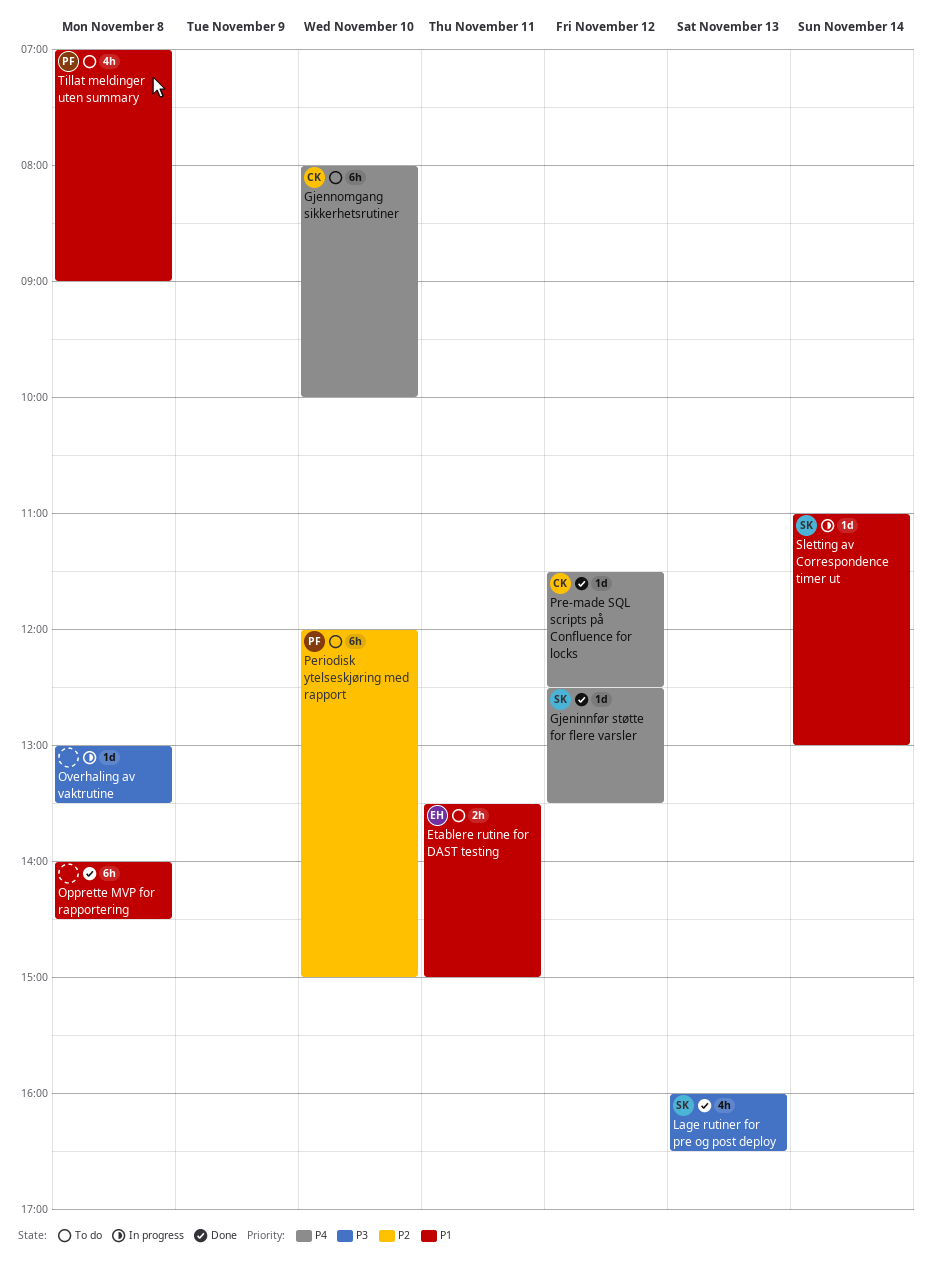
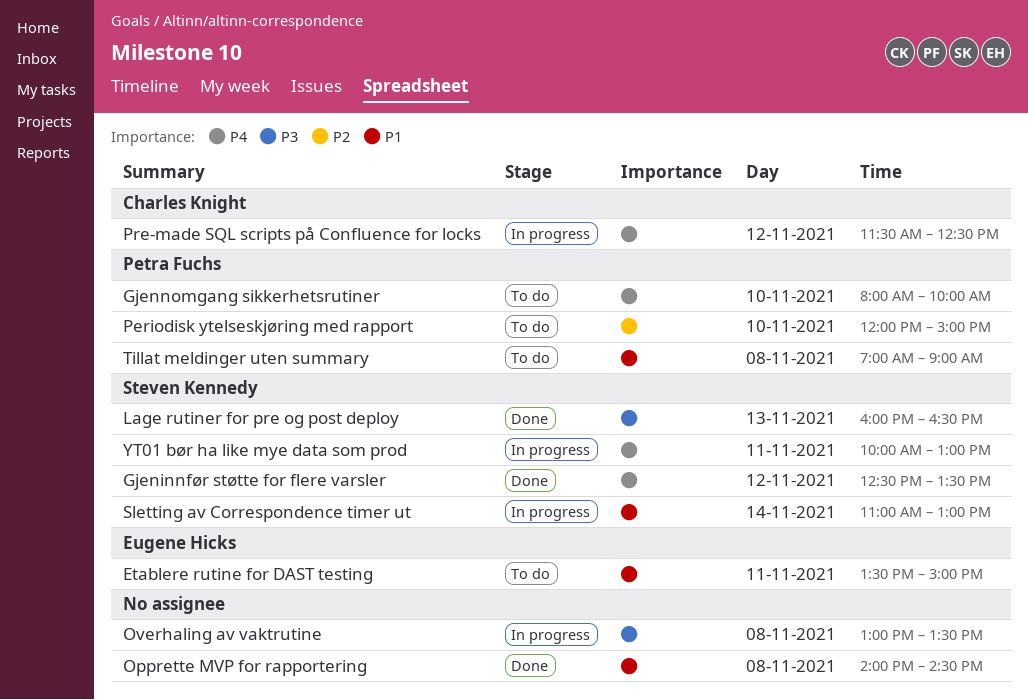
Gjennomgang sikkerhetsrutiner, owner: Charles Knight -> Petra Fuchs
Pre-made SQL scripts på Confluence for locks, status: Done -> In progress
YT01 bør ha like mye data som prod: none -> present

